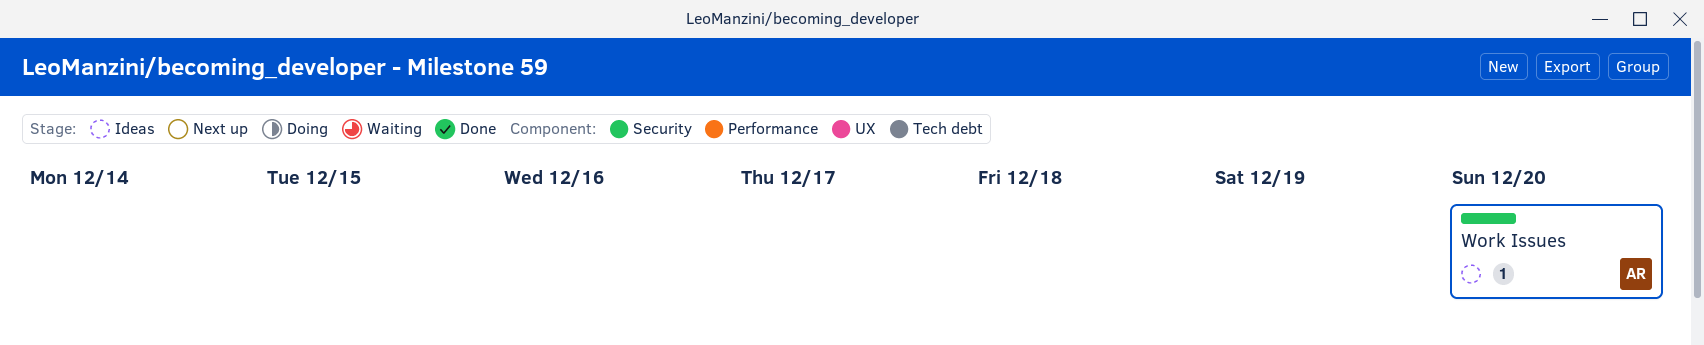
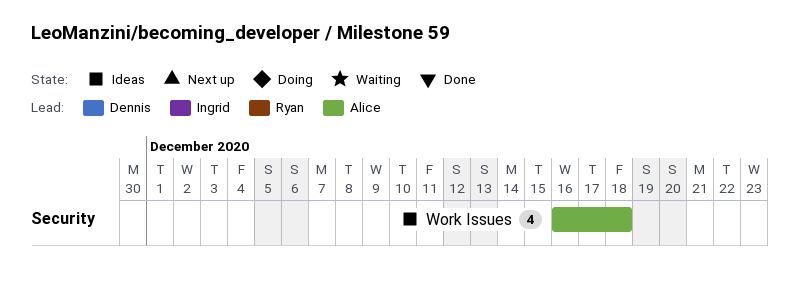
Work Issues, estimate: 1 -> 4
Work Issues, due: Dec 20 -> Dec 18

